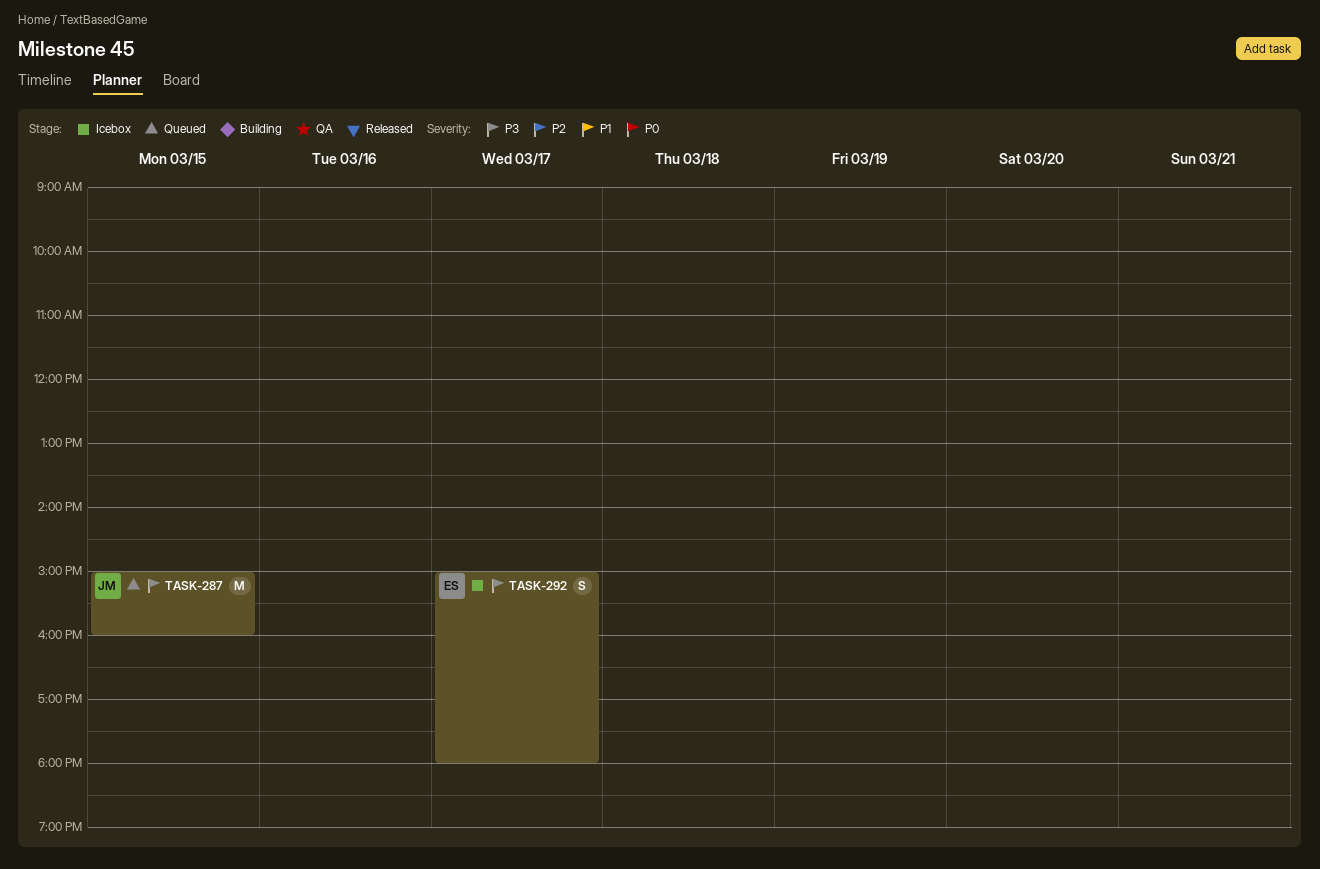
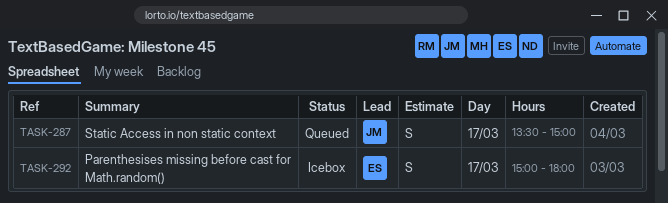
TASK-287, estimate: M -> S
TASK-287, day: Mar 15 -> Mar 17
TASK-287, begins: 15:00 -> 13:30
TASK-287, ends: 16:00 -> 15:00

